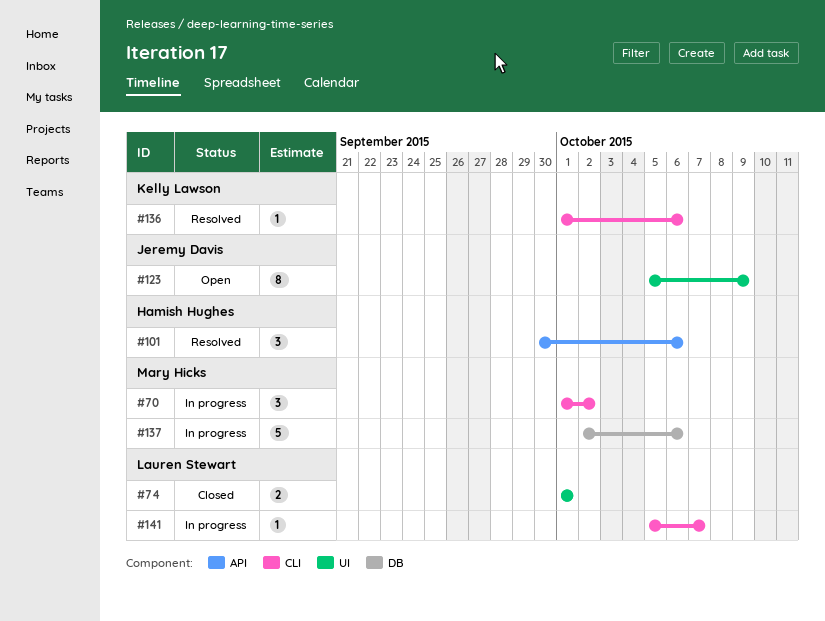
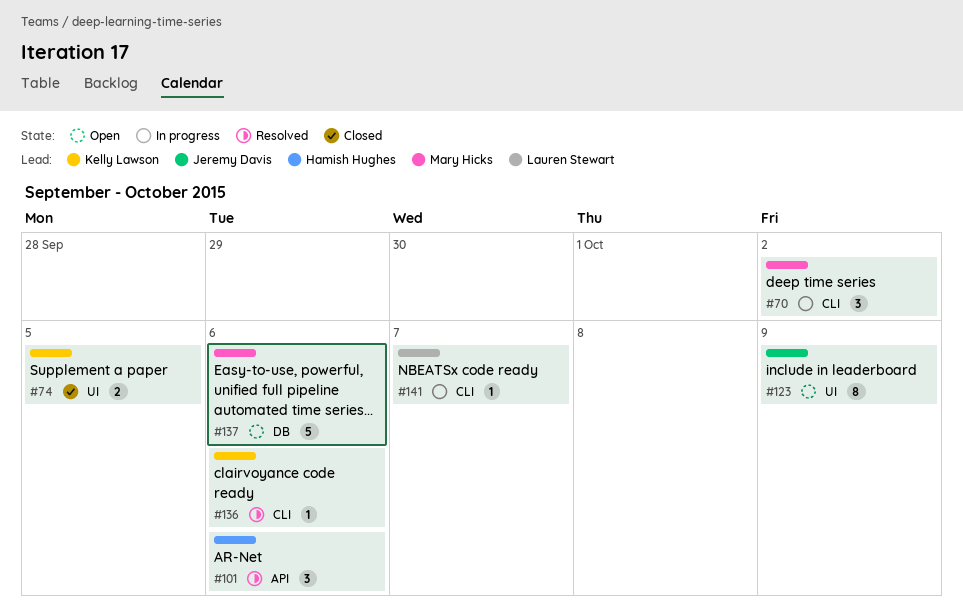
#74, owner: Lauren Stewart -> Kelly Lawson
#74, due: Oct 1 -> Oct 5
#137, status: In progress -> Open

